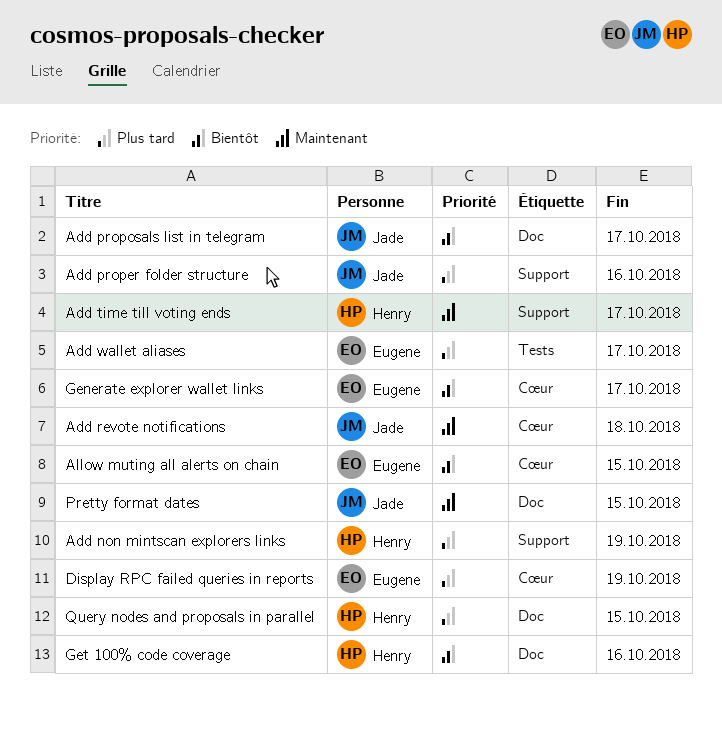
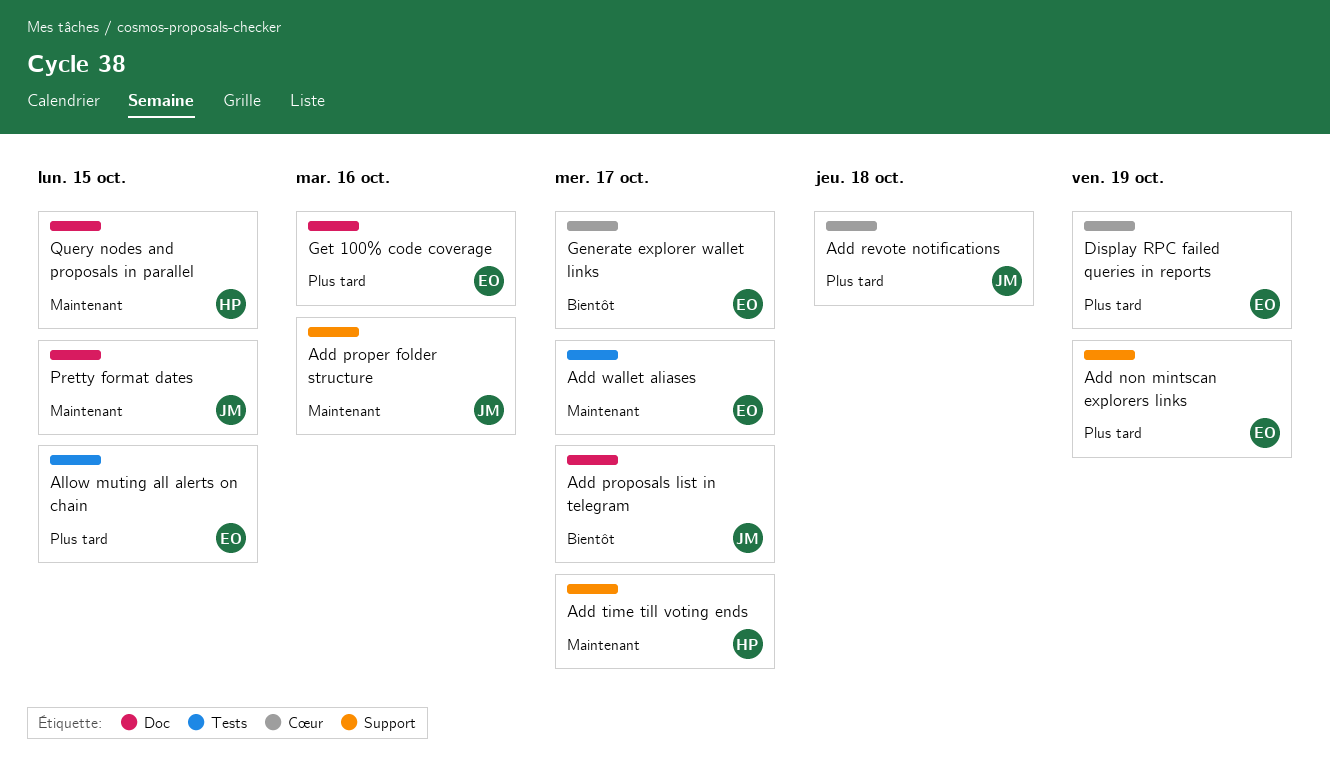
Add non mintscan explorers links, owner: Henry -> Eugene
Add proper folder structure, priority: Plus tard -> Maintenant
Add revote notifications, priority: Maintenant -> Plus tard
Add wallet aliases, priority: Plus tard -> Maintenant
Allow muting all alerts on chain, priority: Bientôt -> Plus tard
Allow muting all alerts on chain, label: Cœur -> Tests
Get 100% code coverage, owner: Henry -> Eugene
Get 100% code coverage, priority: Bientôt -> Plus tard
Query nodes and proposals in parallel, priority: Plus tard -> Maintenant

